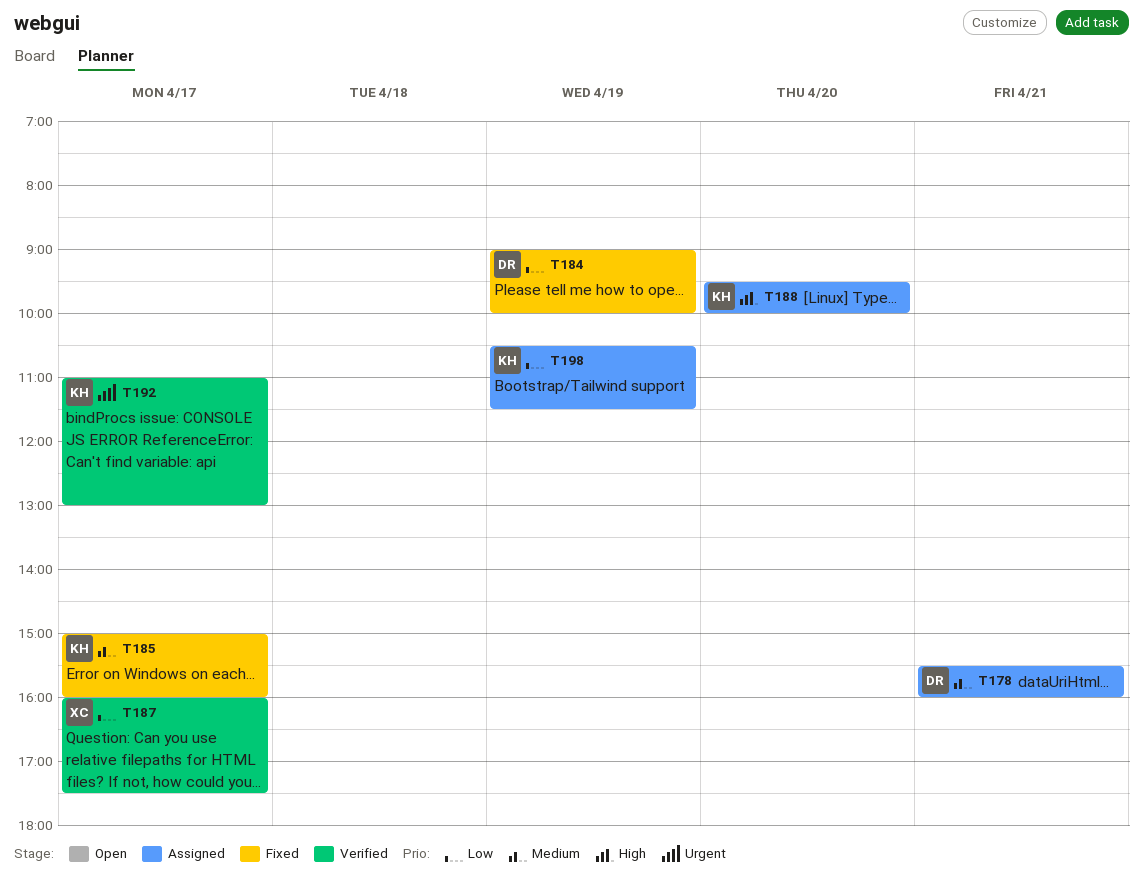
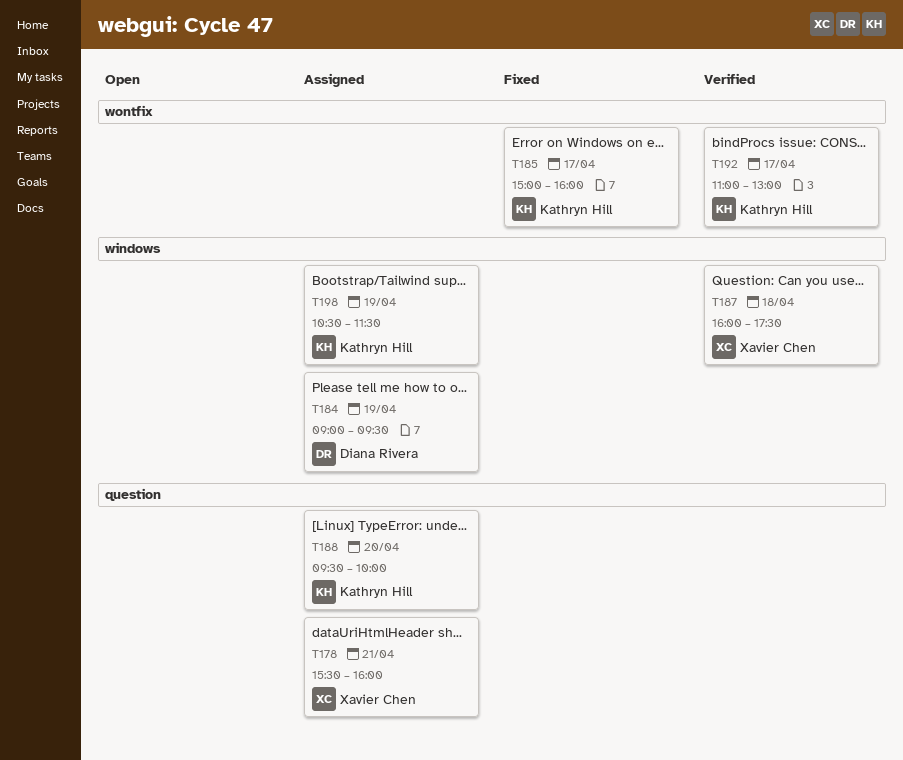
T178, owner: Diana Rivera -> Xavier Chen
T184, status: Fixed -> Assigned
T184, ends: 10:00 -> 09:30
T187, day: Apr 17 -> Apr 18

